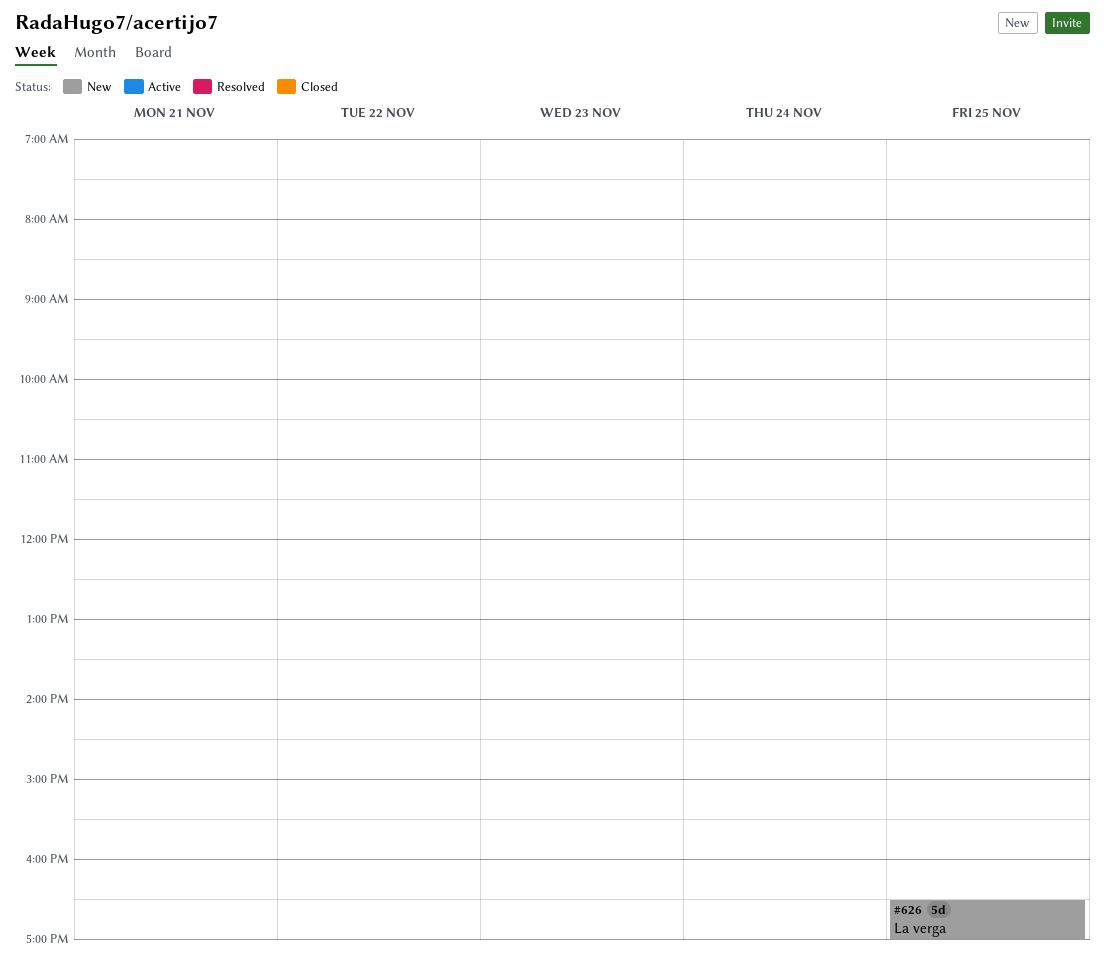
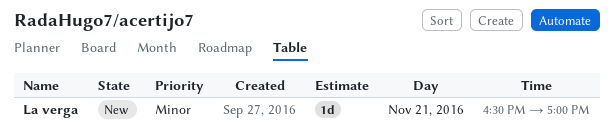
La verga, estimate: 5d -> 1d
La verga, day: Nov 25 -> Nov 21

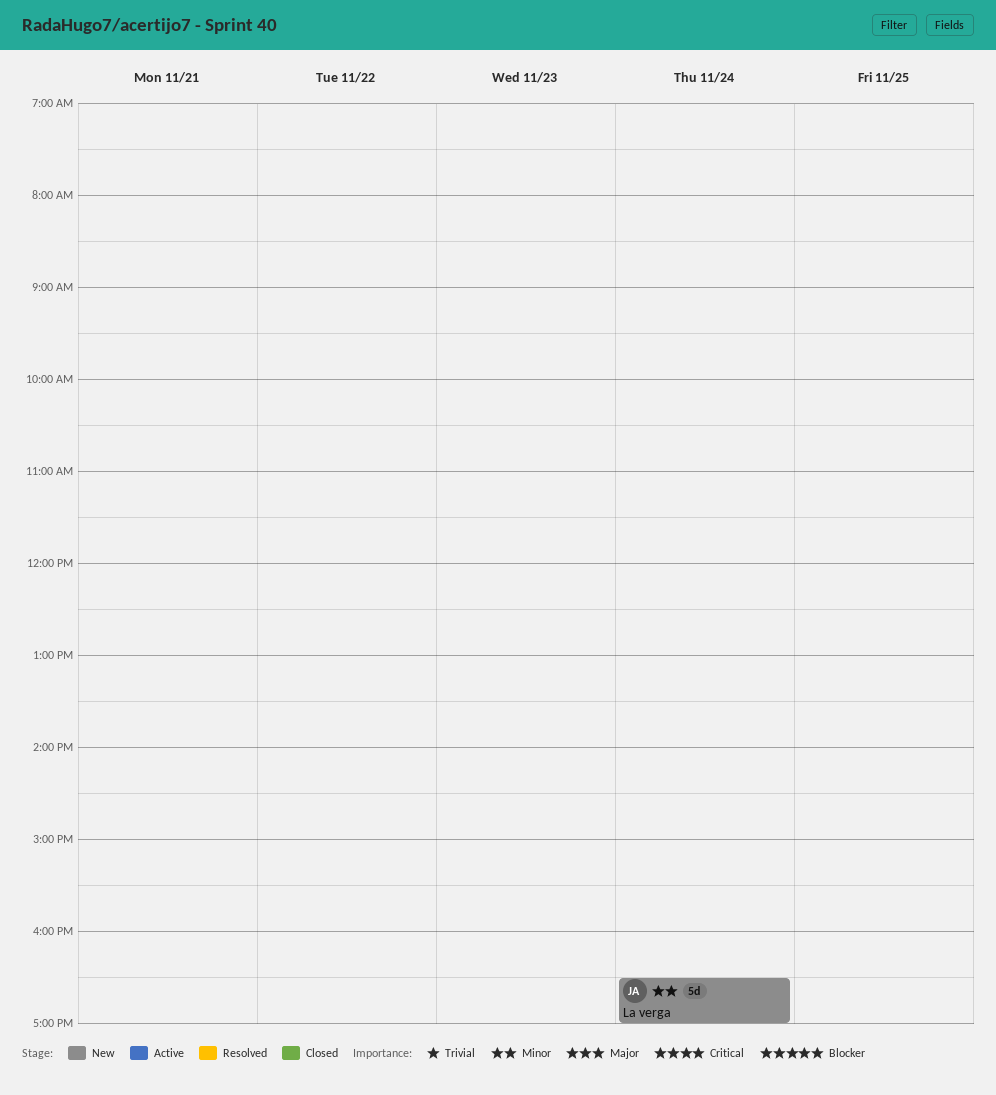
La verga, estimate: 1d -> 5d
La verga, day: Nov 21 -> Nov 24

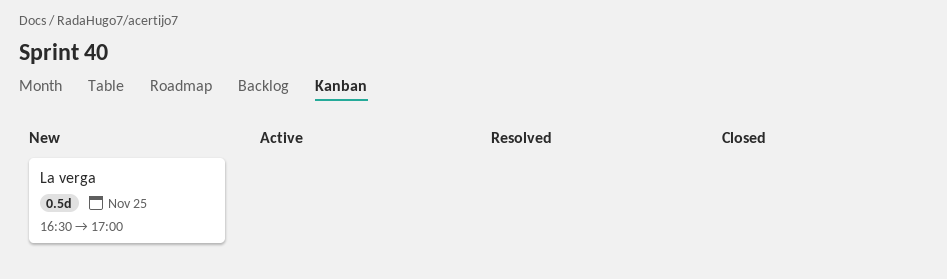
La verga, estimate: 5d -> 0.5d
La verga, day: Nov 24 -> Nov 25

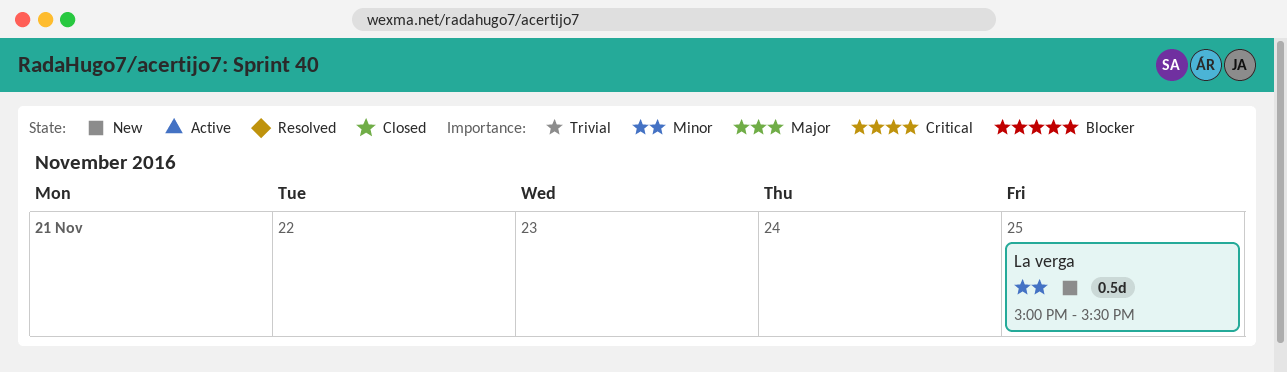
La verga, begins: 16:30 -> 15:00
La verga, ends: 17:00 -> 15:30

